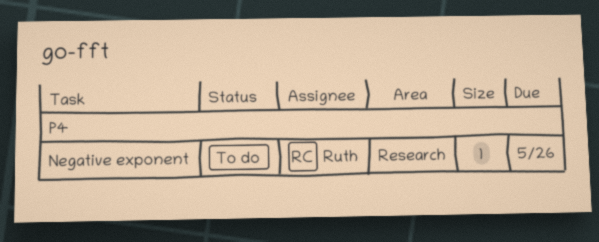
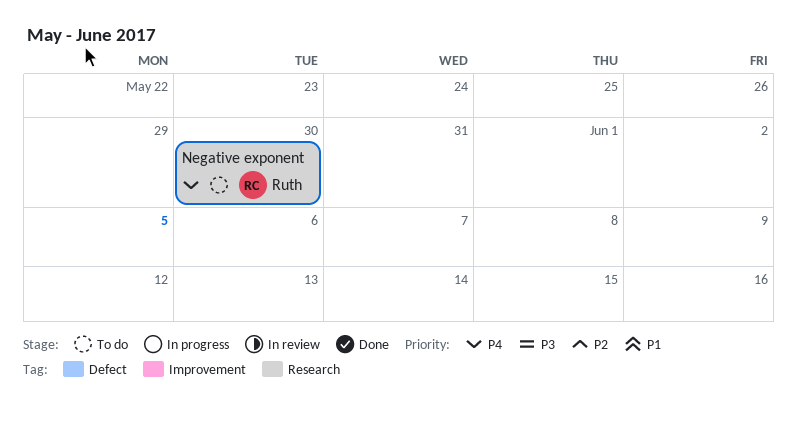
Negative exponent, due: May 26 -> May 30

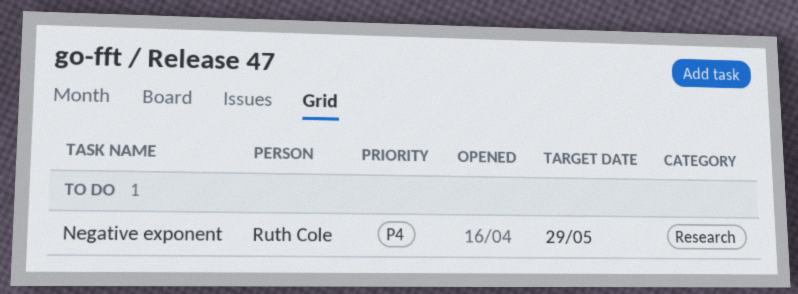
Negative exponent, due: May 30 -> May 29

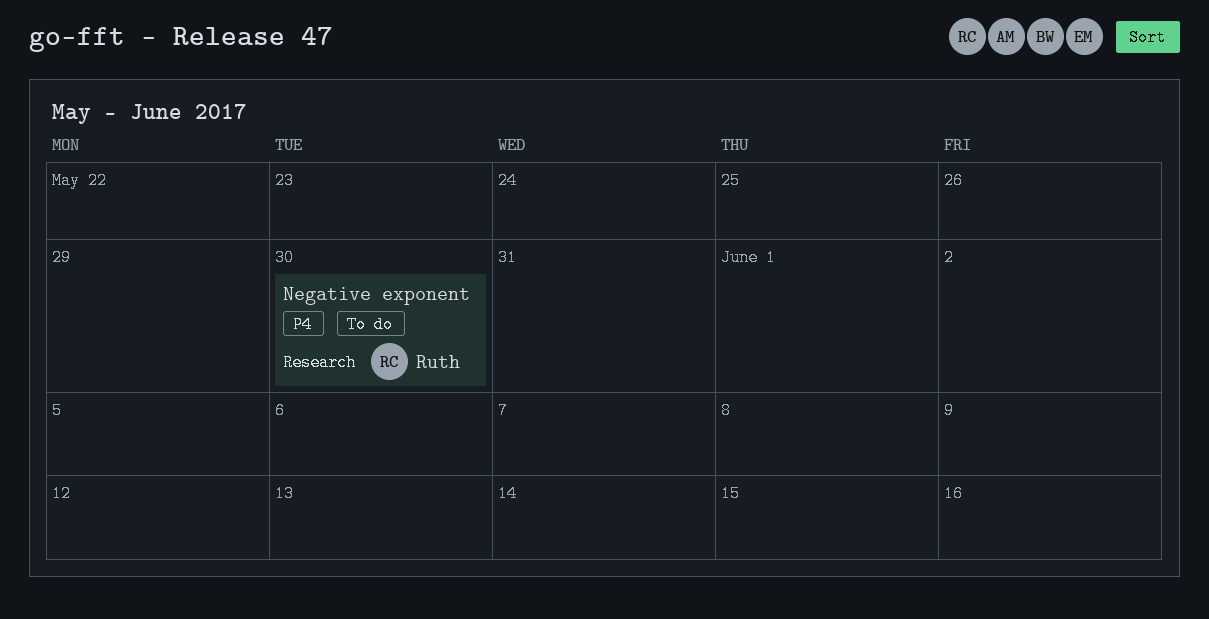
Negative exponent, due: May 29 -> May 30

